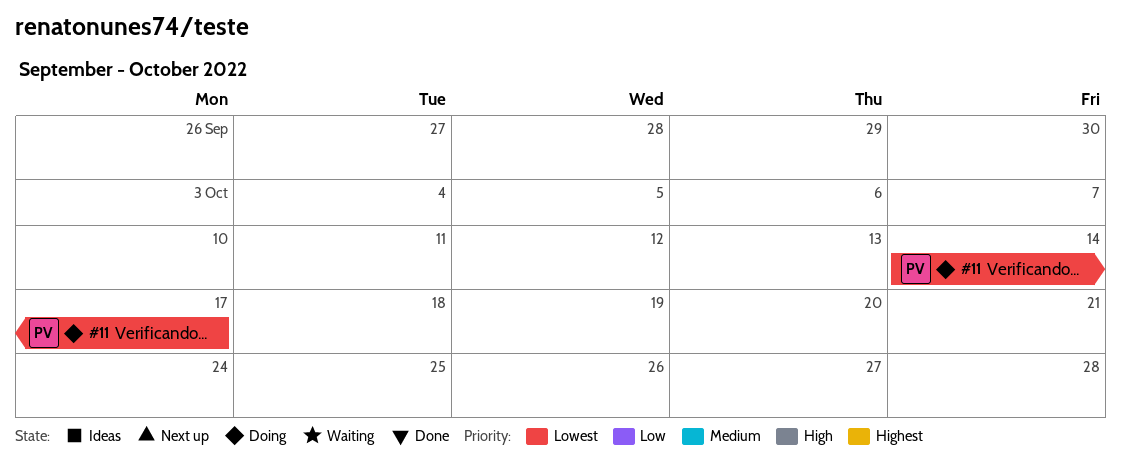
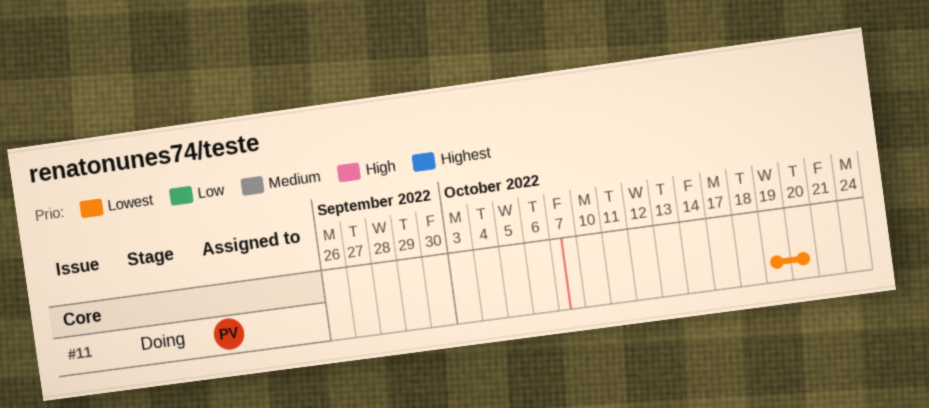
#11, start: Oct 14 -> Oct 19
#11, due: Oct 17 -> Oct 20

